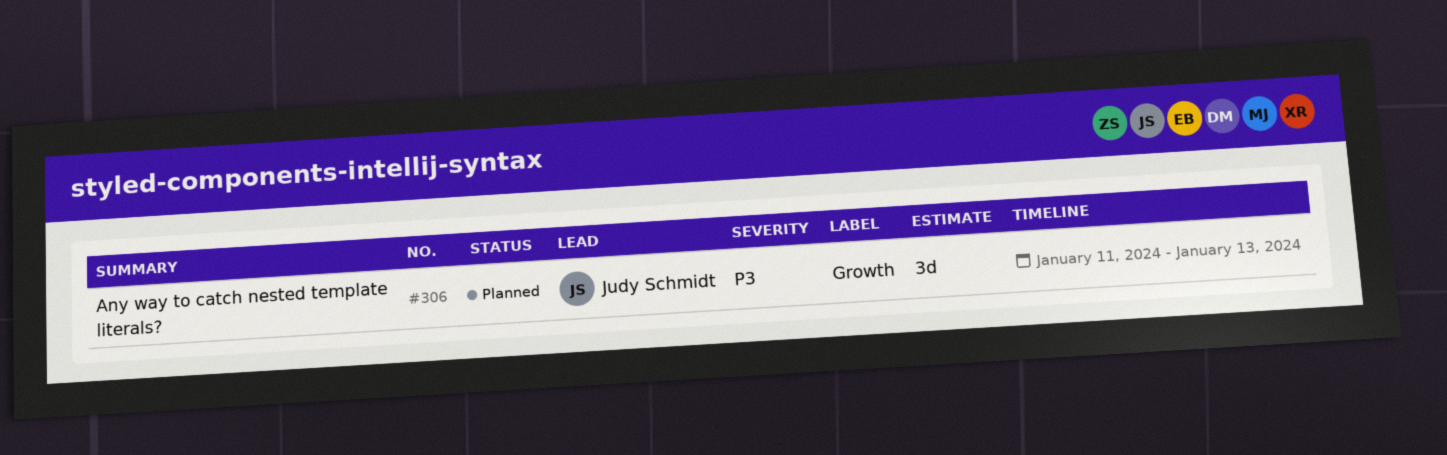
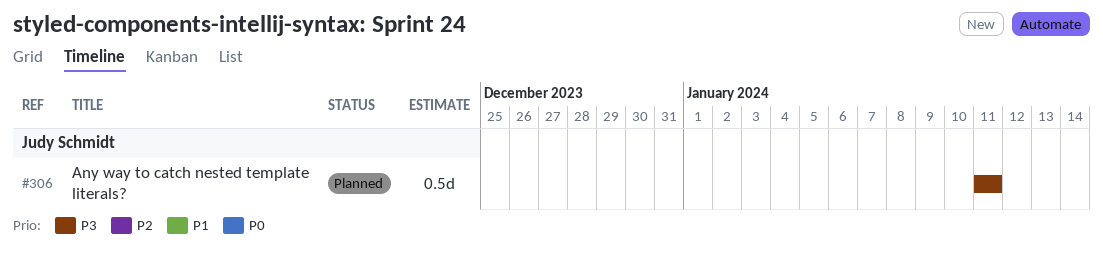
#306, estimate: 3d -> 0.5d
#306, due: Jan 13 -> Jan 11

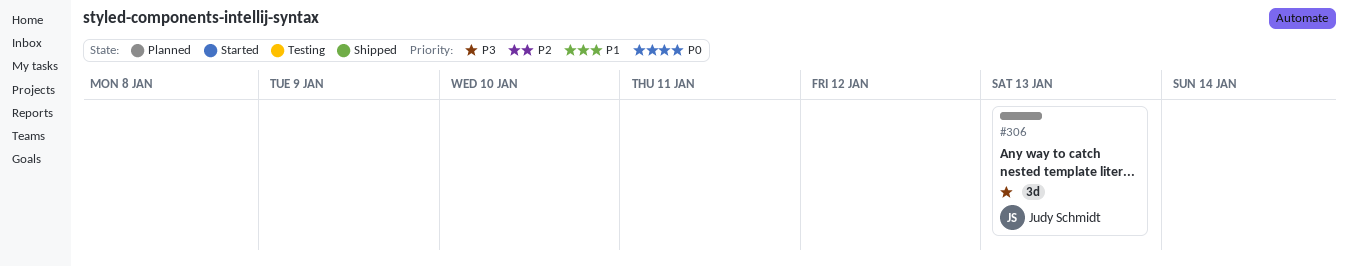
#306, estimate: 0.5d -> 3d
#306, due: Jan 11 -> Jan 13

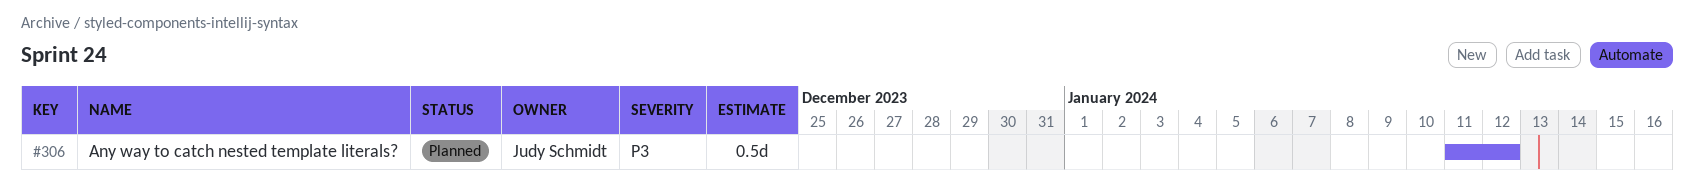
#306, estimate: 3d -> 0.5d
#306, due: Jan 13 -> Jan 12

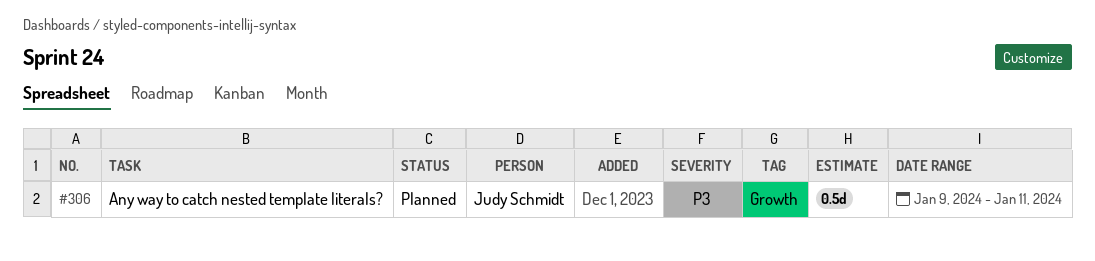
#306, start: Jan 11 -> Jan 9
#306, due: Jan 12 -> Jan 11

